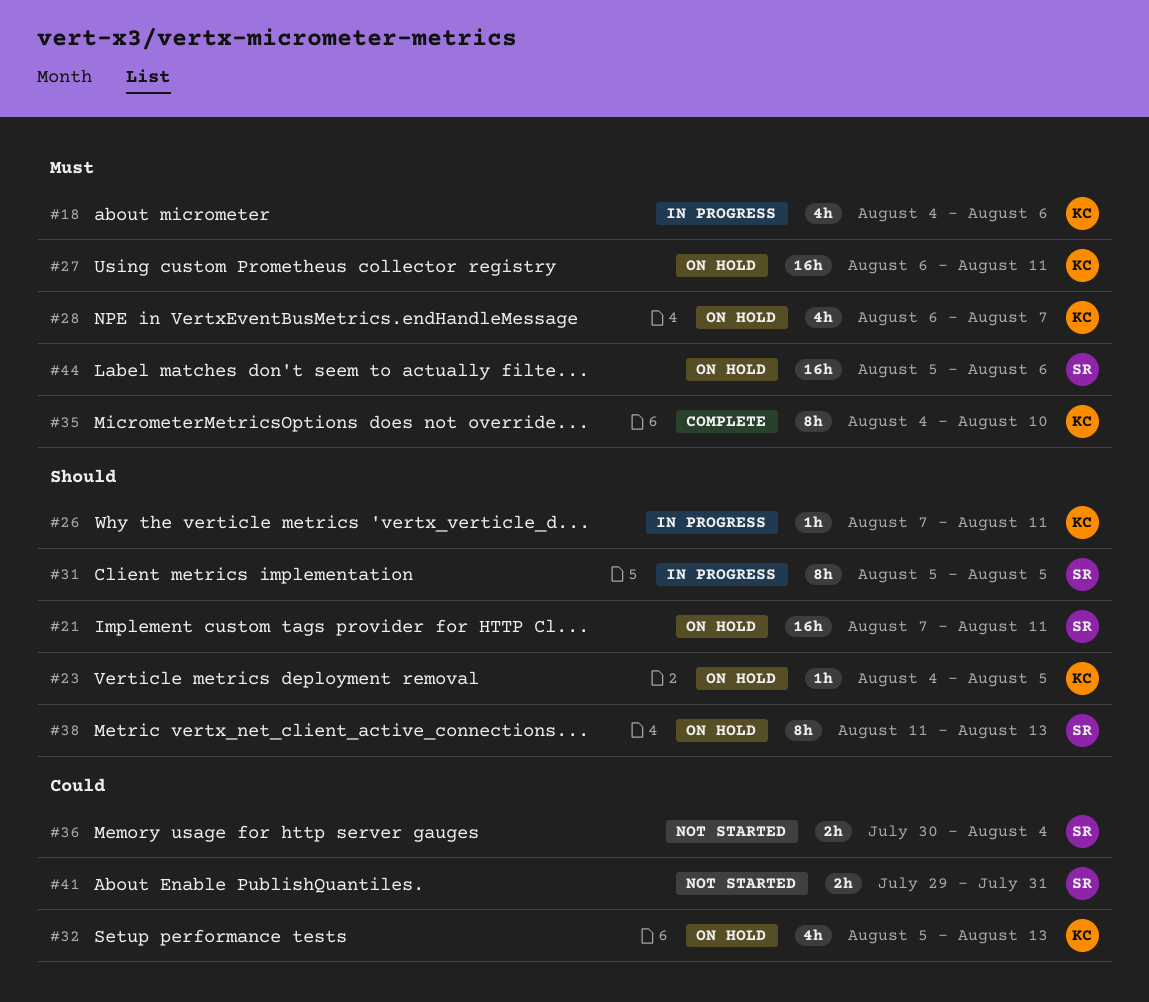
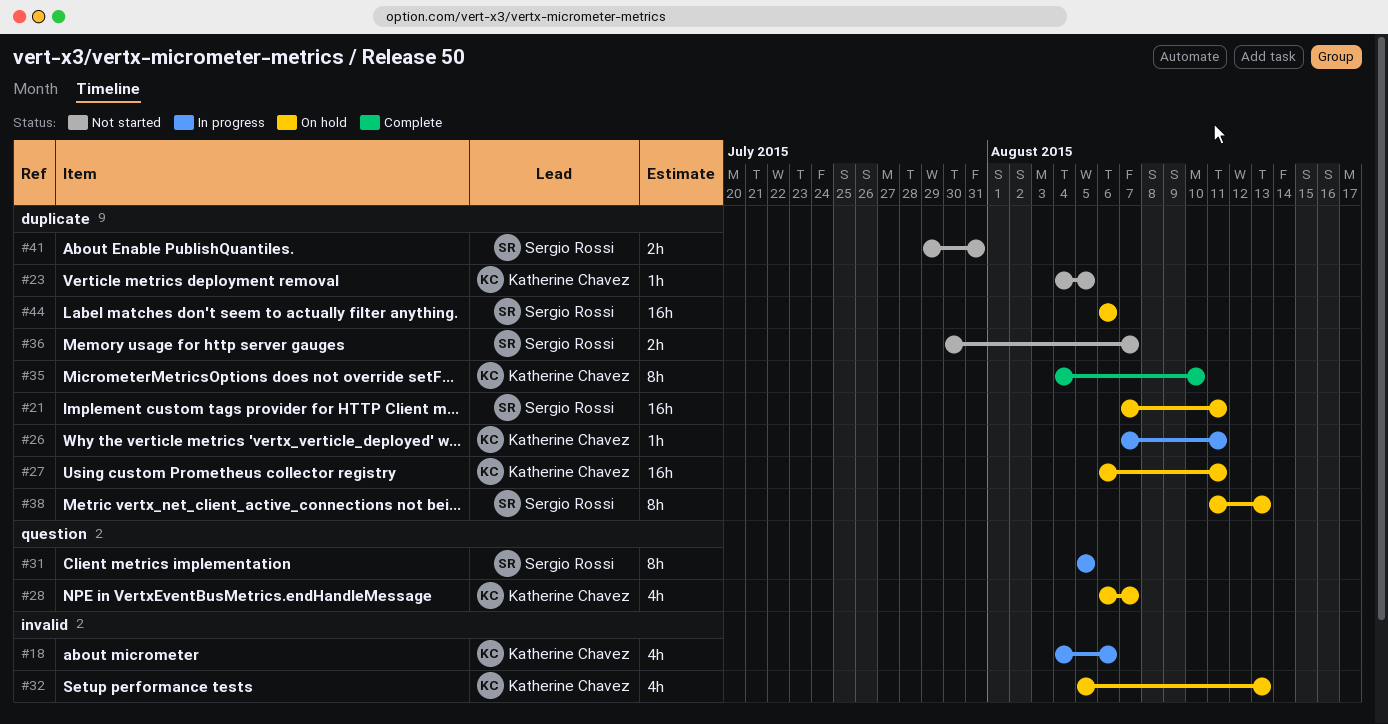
#23, status: On hold -> Not started
#36, due: Aug 4 -> Aug 7
#44, start: Aug 5 -> Aug 6

